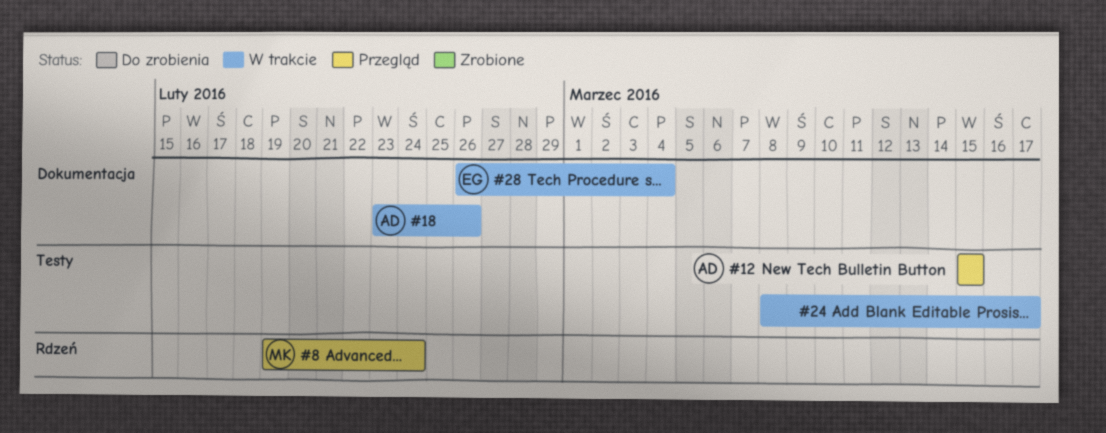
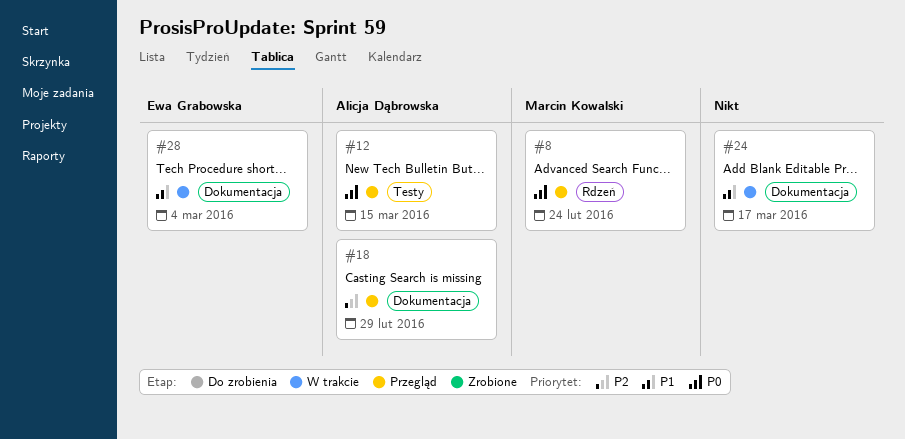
#18, status: W trakcie -> Przegląd
#18, due: Feb 26 -> Feb 29
#24, label: Testy -> Dokumentacja

